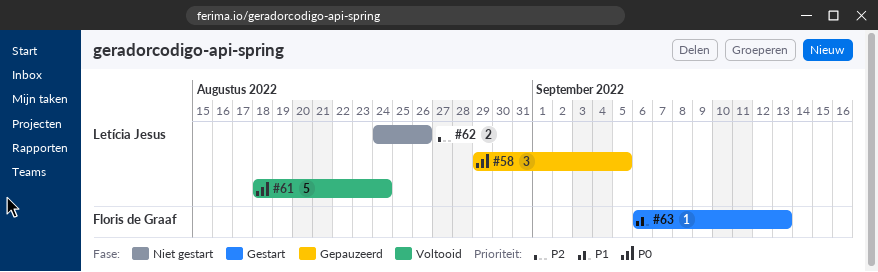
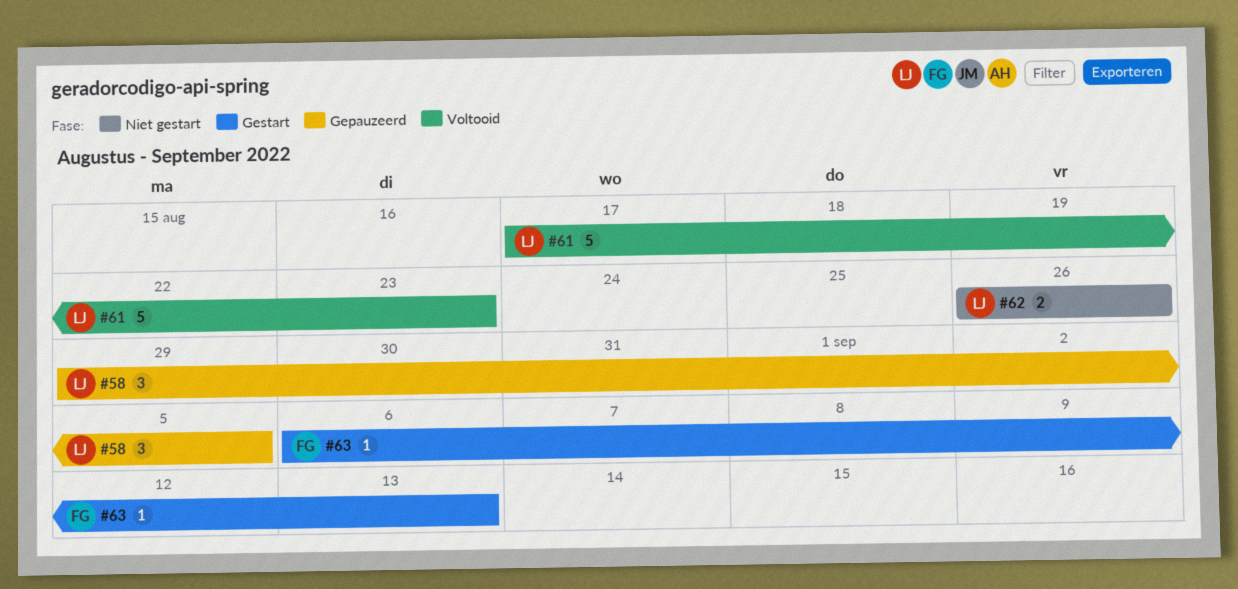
#61, start: Aug 18 -> Aug 17
#61, due: Aug 24 -> Aug 23
#62, start: Aug 24 -> Aug 26

